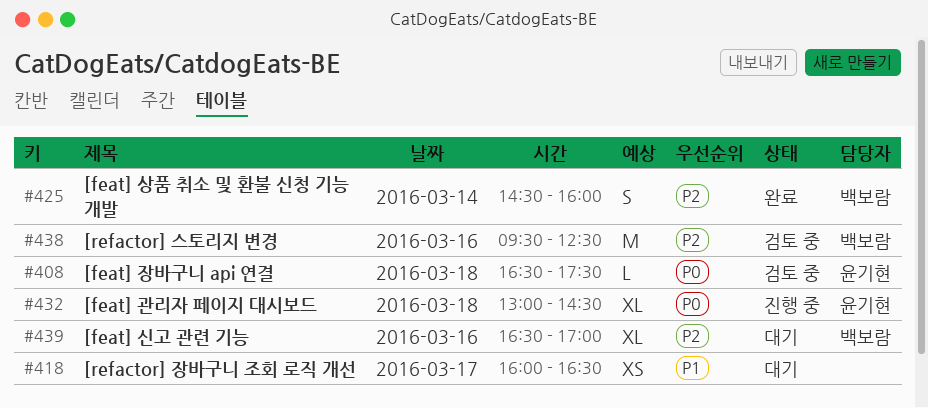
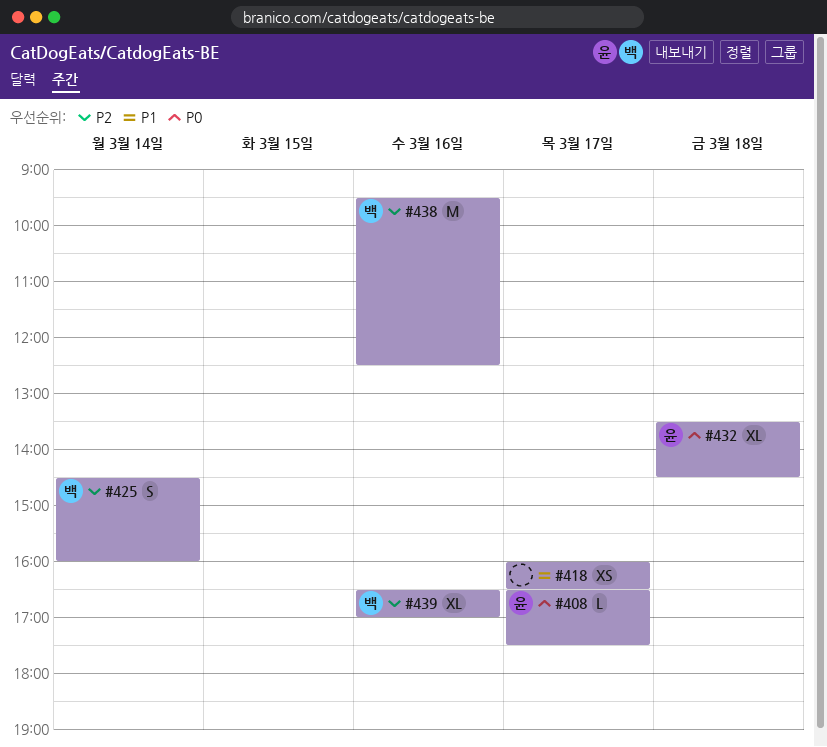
#408, day: Mar 18 -> Mar 17
#432, begins: 13:00 -> 13:30

